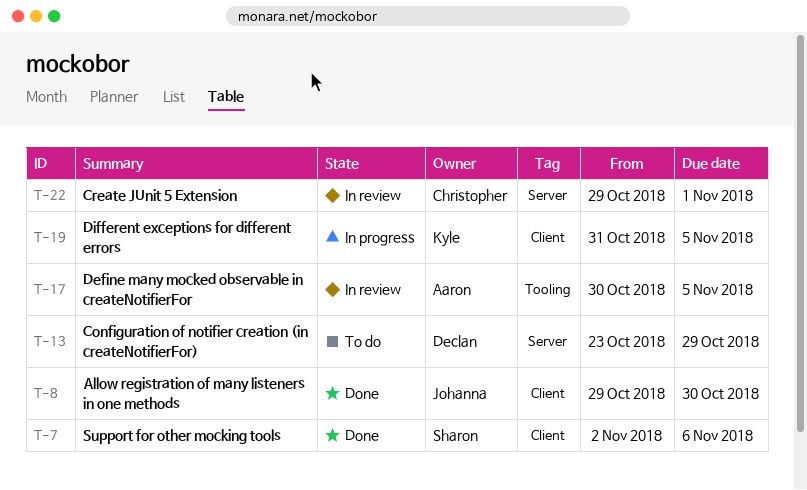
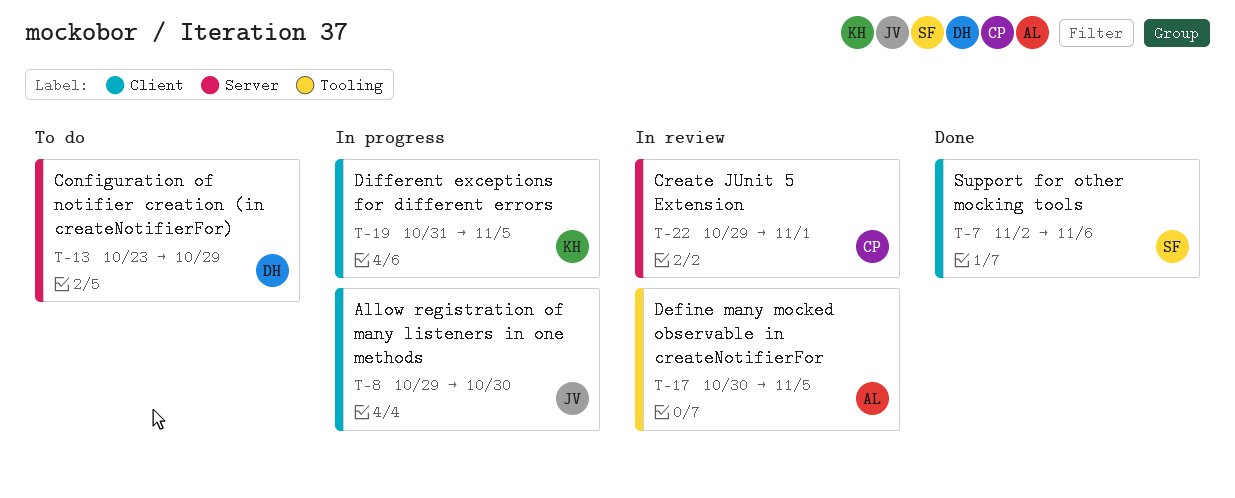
T-8, status: Done -> In progress

